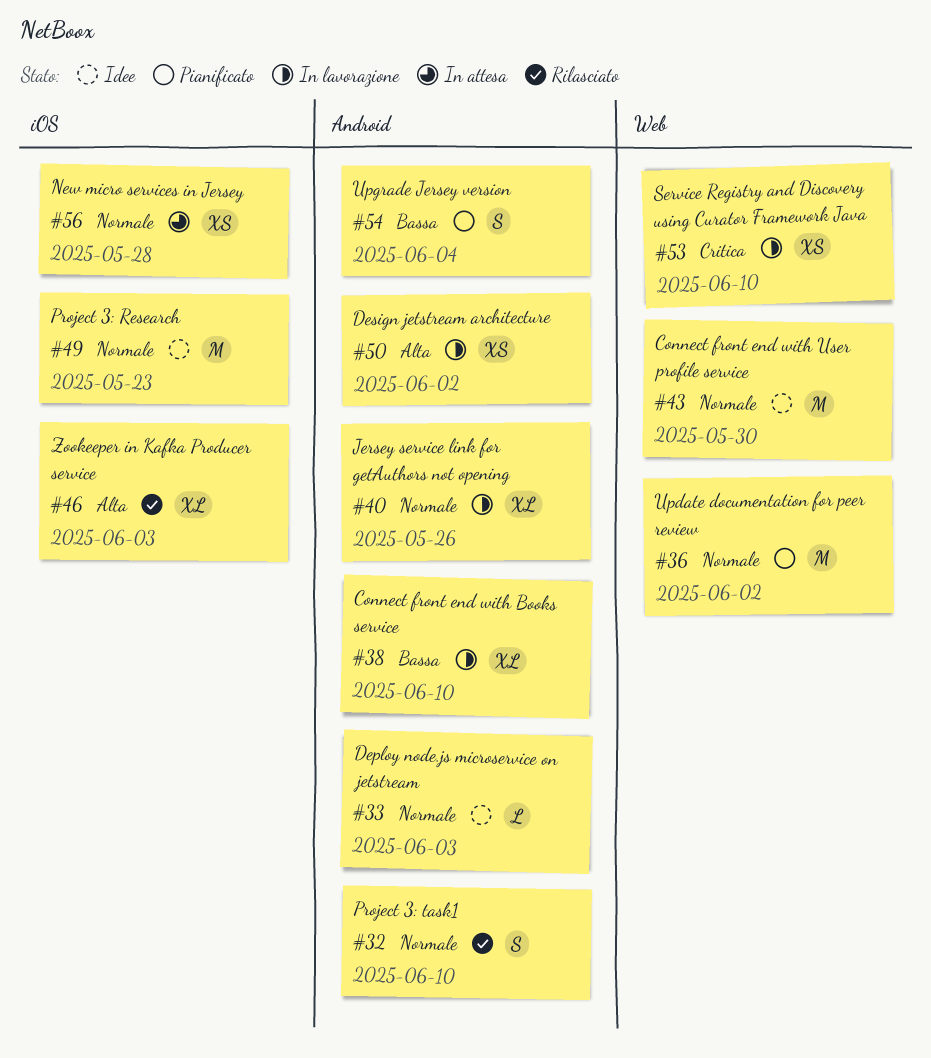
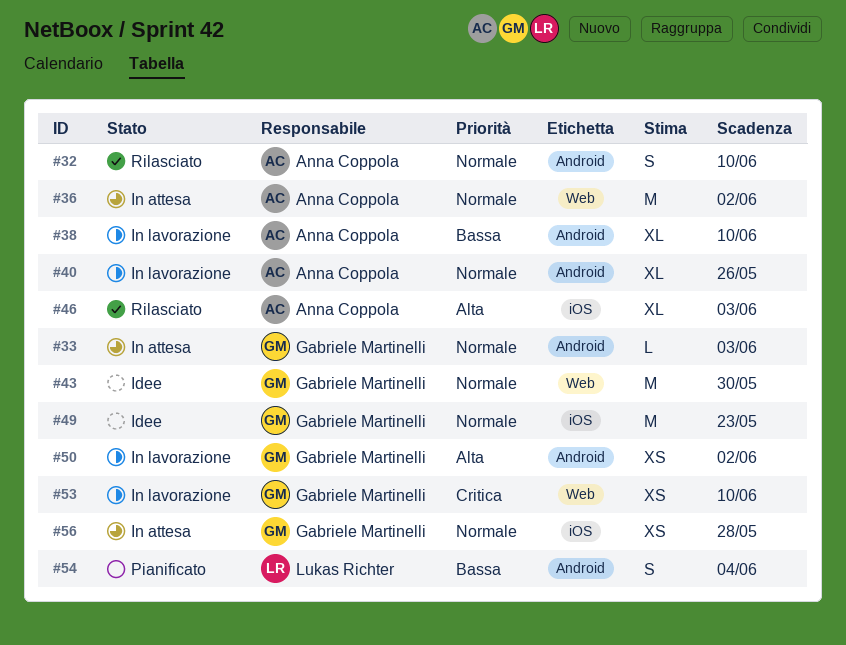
#33, status: Idee -> In attesa
#36, status: Pianificato -> In attesa

